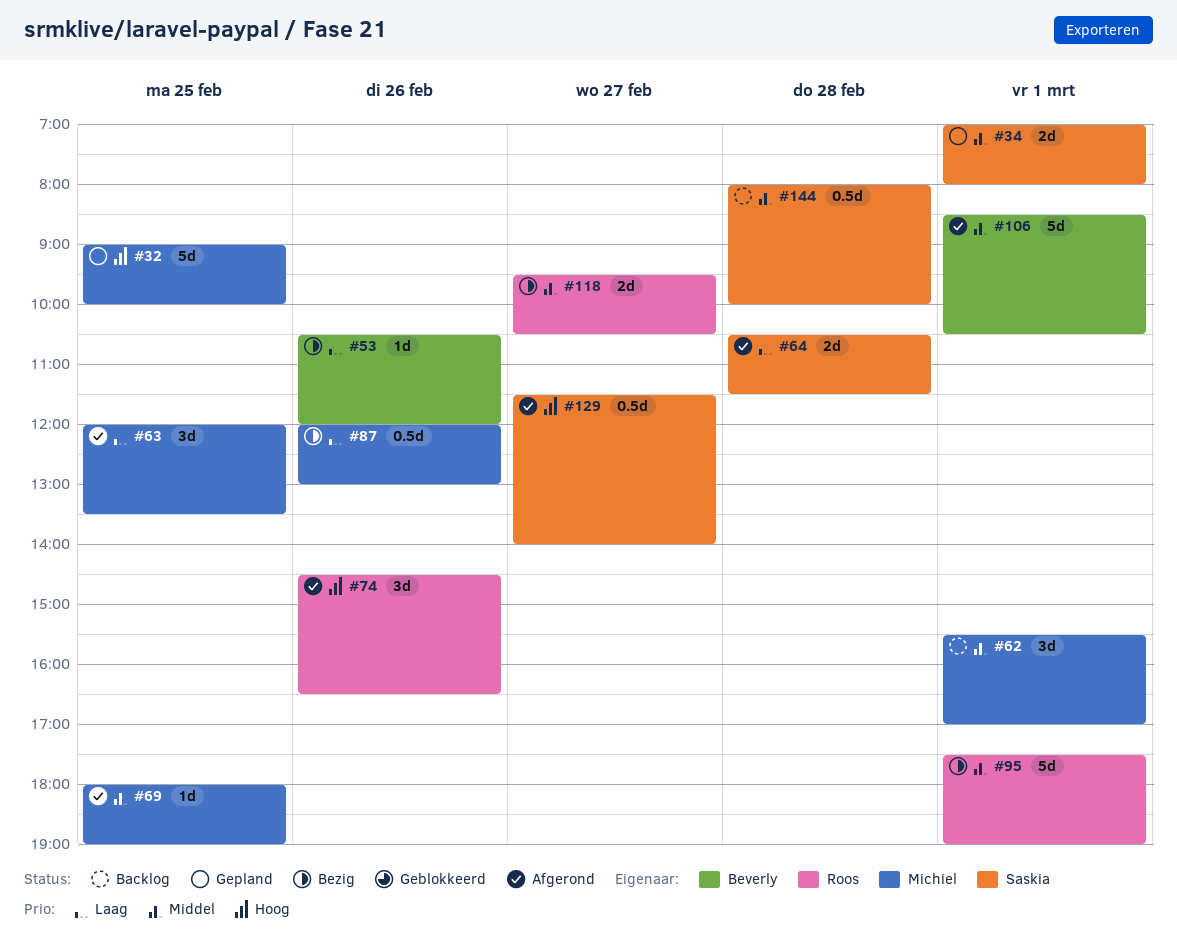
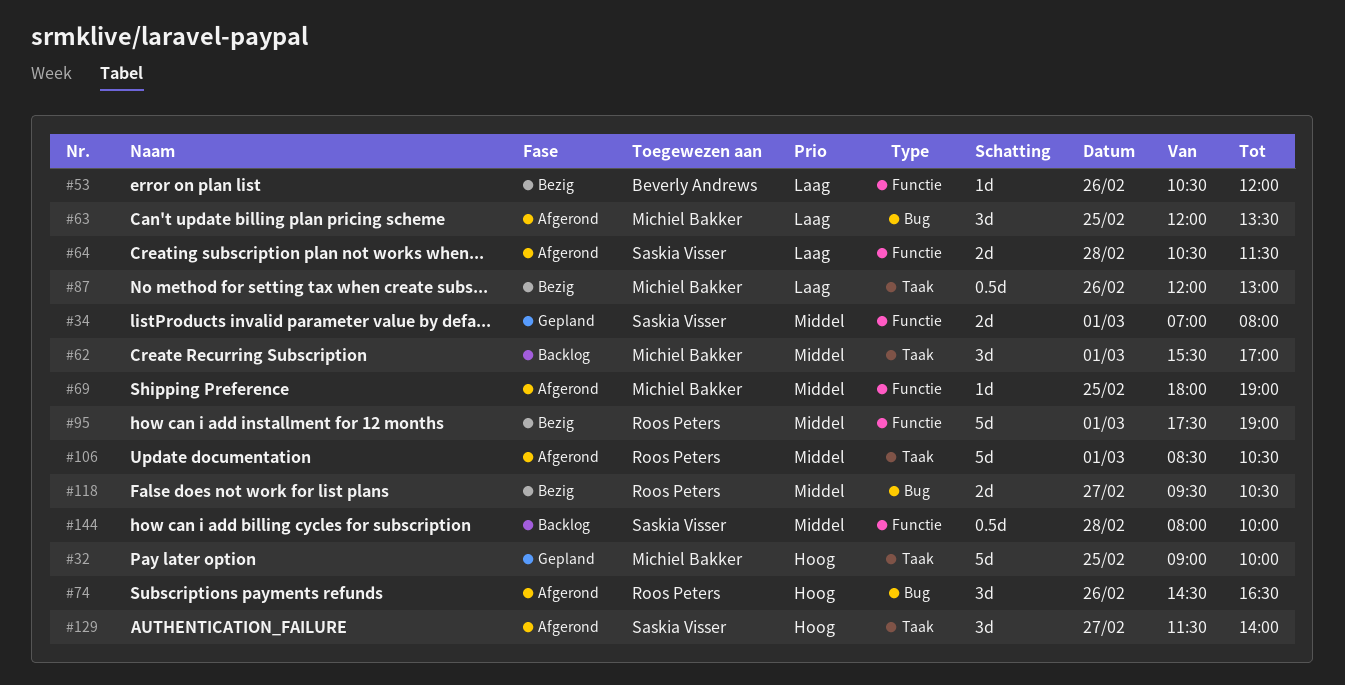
#106, owner: Beverly Andrews -> Roos Peters
#129, estimate: 0.5d -> 3d

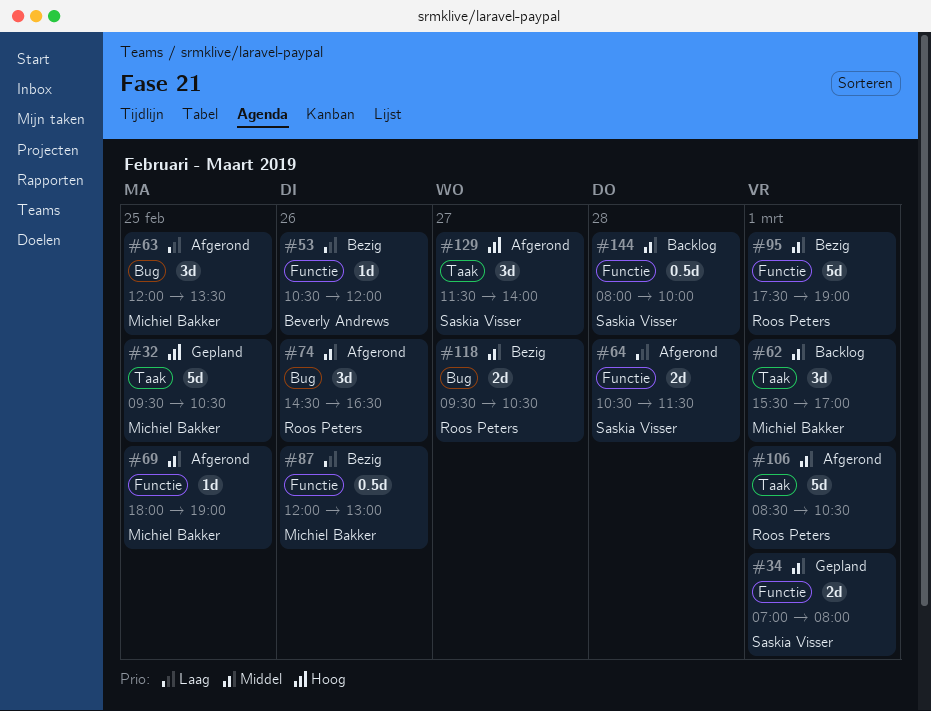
#32, begins: 09:00 -> 09:30
#32, ends: 10:00 -> 10:30
#74, priority: Hoog -> Middel
#87, label: Taak -> Functie

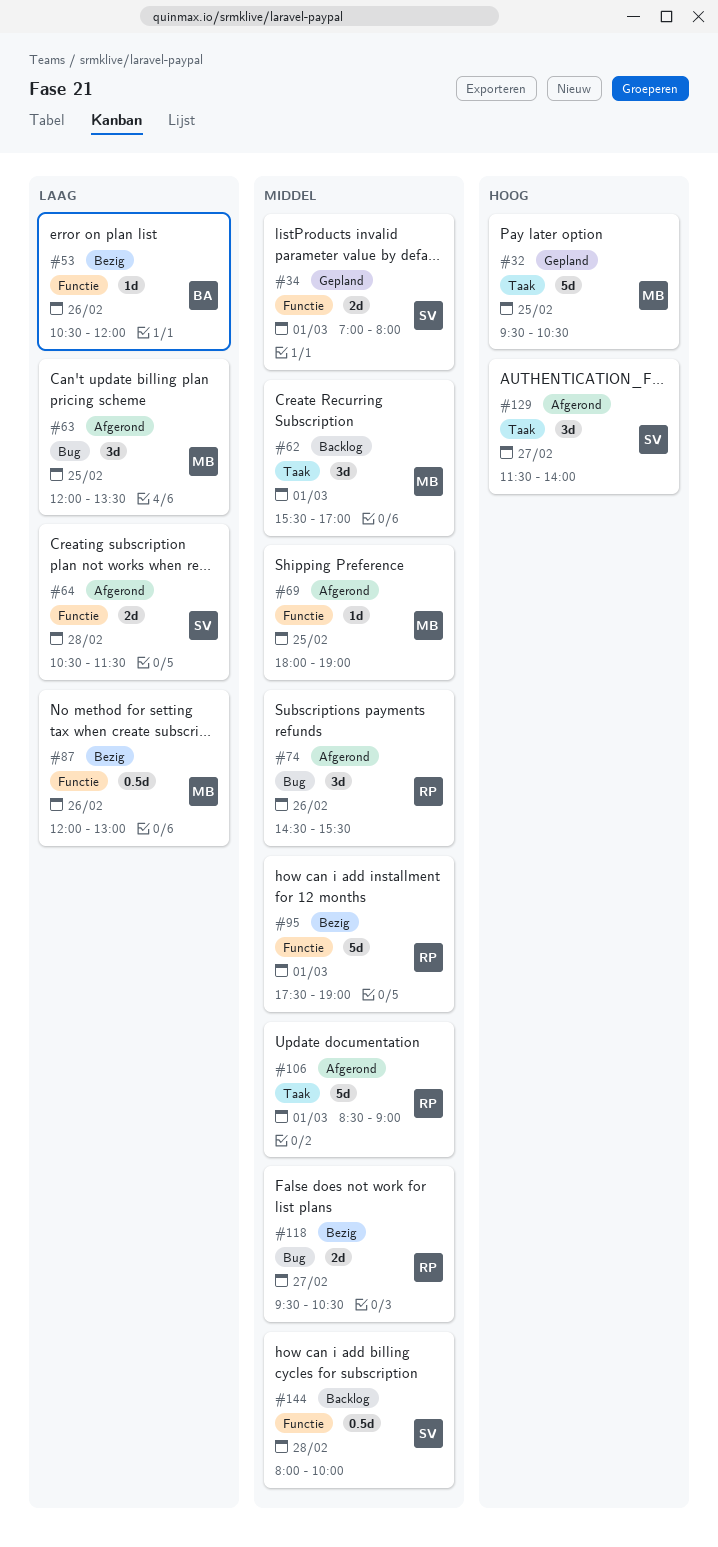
#74, ends: 16:30 -> 15:30
#106, ends: 10:30 -> 09:00

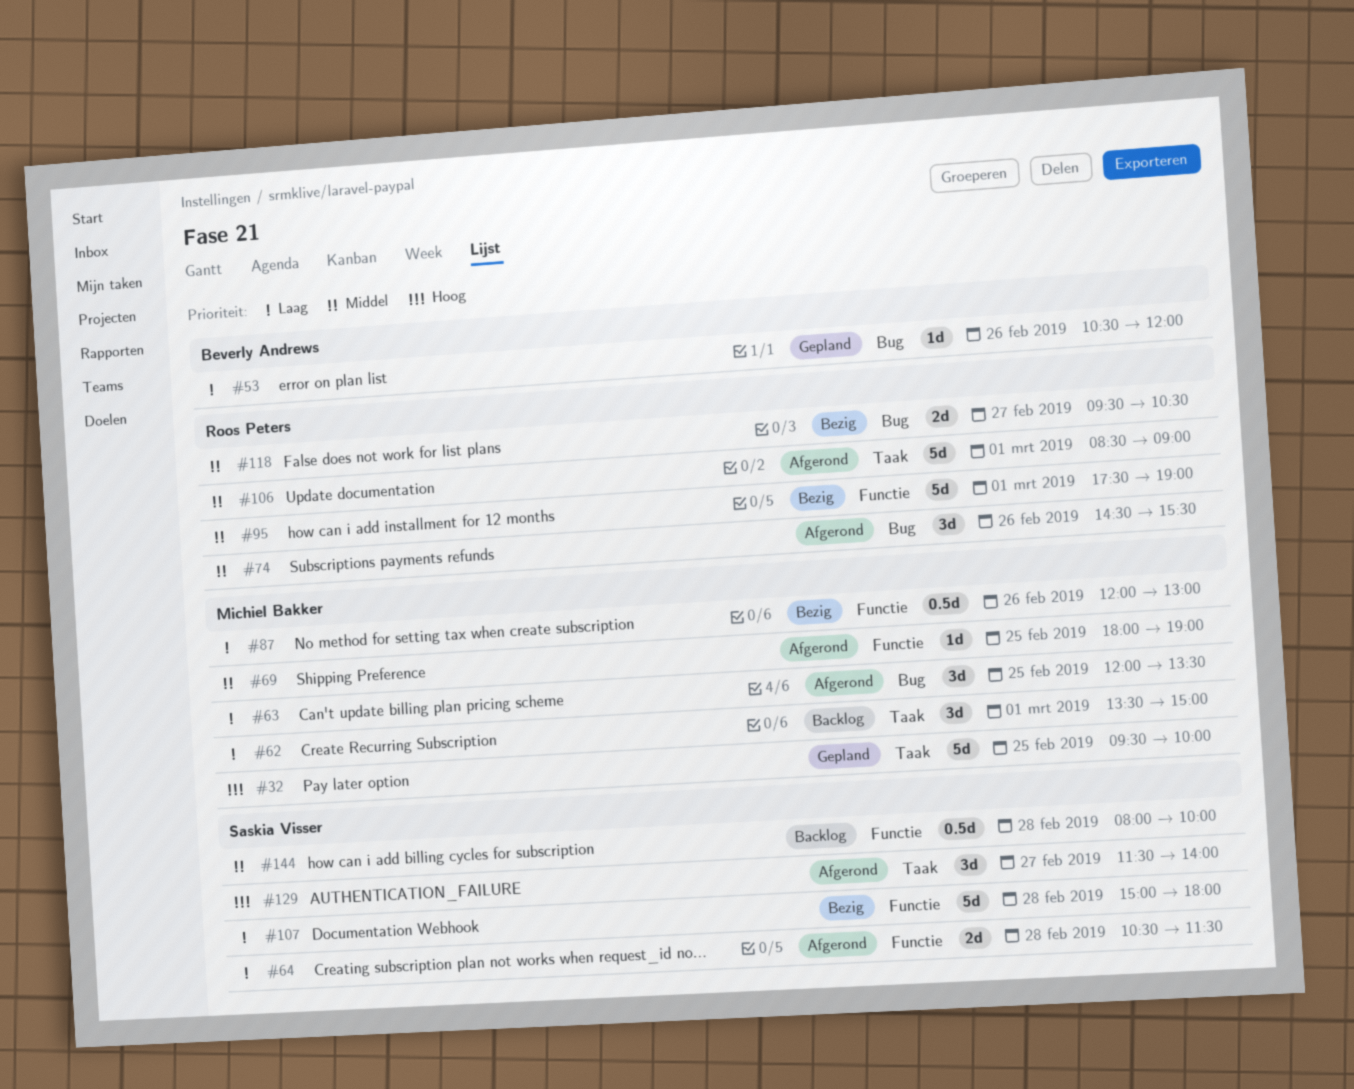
#32, ends: 10:30 -> 10:00
#34: present -> none
#53, status: Bezig -> Gepland
#53, label: Functie -> Bug
#62, priority: Middel -> Laag
#62, begins: 15:30 -> 13:30
#62, ends: 17:00 -> 15:00
#107: none -> present

